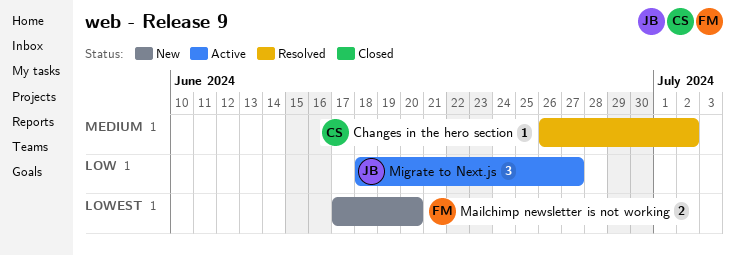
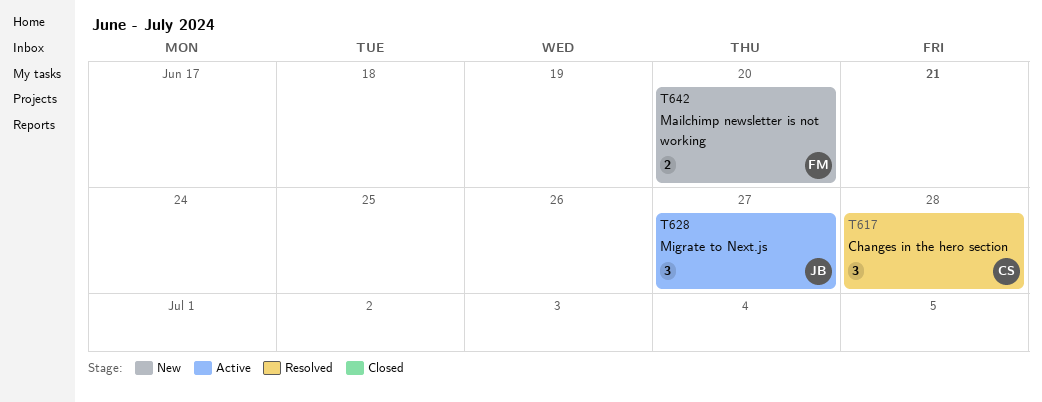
Changes in the hero section, estimate: 1 -> 3
Changes in the hero section, due: Jul 2 -> Jun 28

